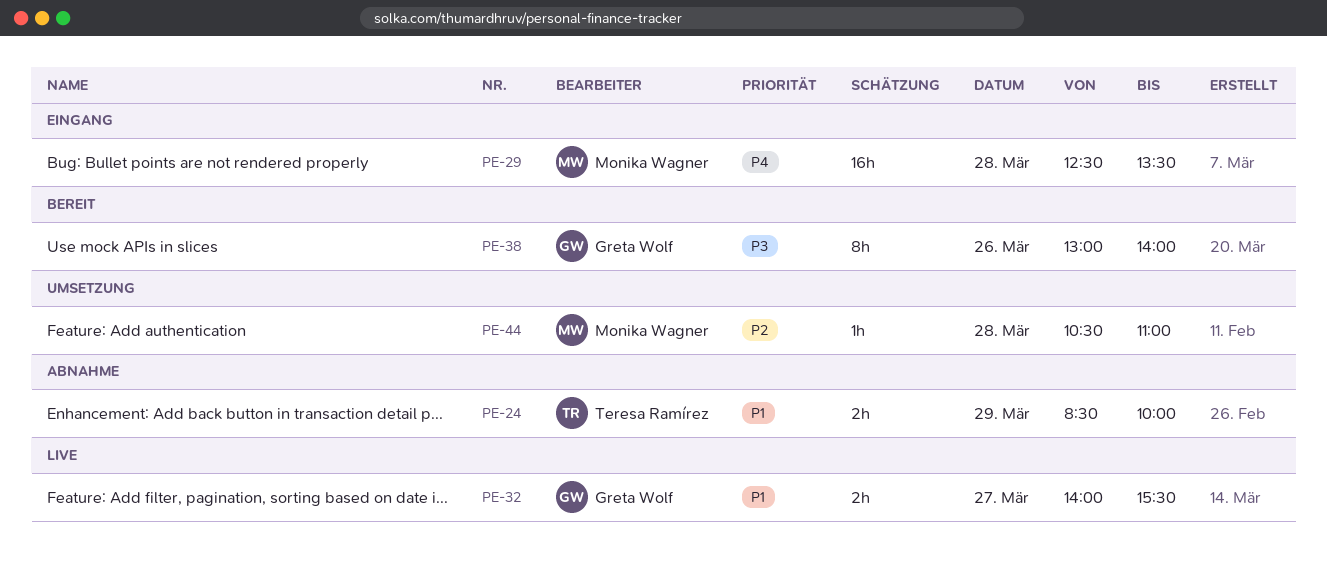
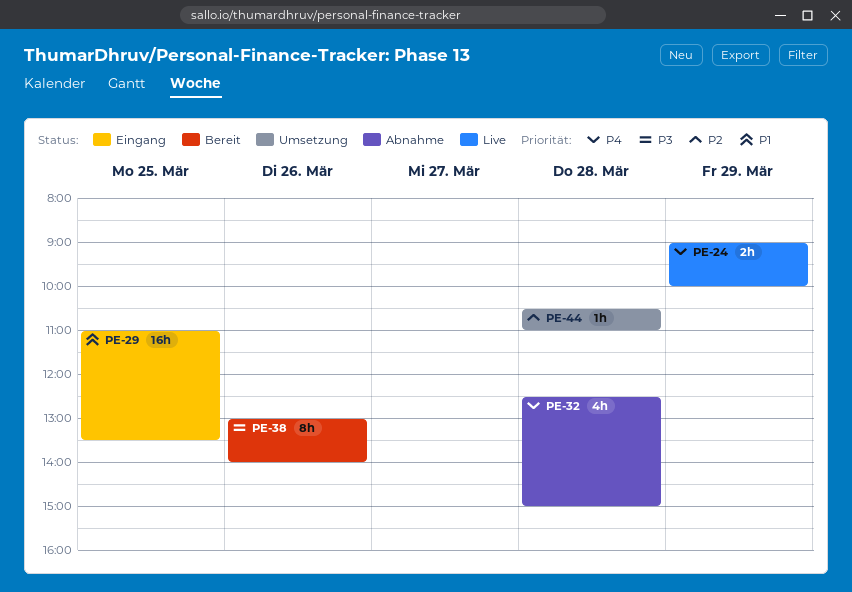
PE-24, status: Abnahme -> Live
PE-24, priority: P1 -> P4
PE-24, begins: 08:30 -> 09:00
PE-29, priority: P4 -> P1
PE-29, day: Mar 28 -> Mar 25
PE-29, begins: 12:30 -> 11:00
PE-32, status: Live -> Abnahme
PE-32, priority: P1 -> P4
PE-32, estimate: 2h -> 4h
PE-32, day: Mar 27 -> Mar 28
PE-32, begins: 14:00 -> 12:30
PE-32, ends: 15:30 -> 15:00

